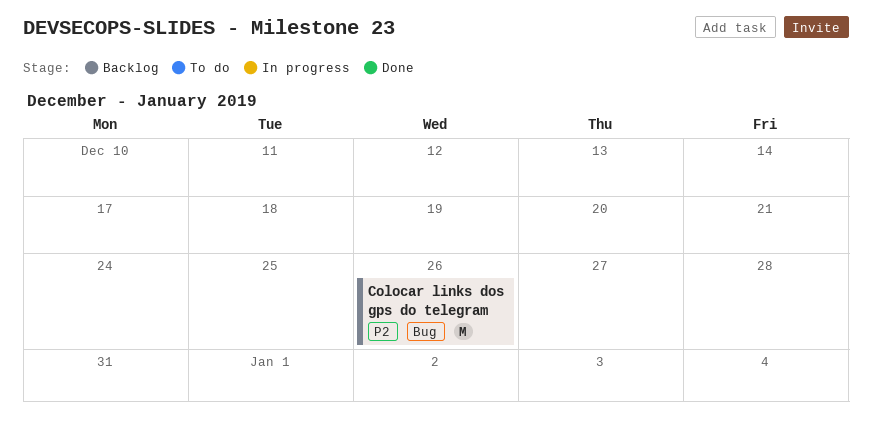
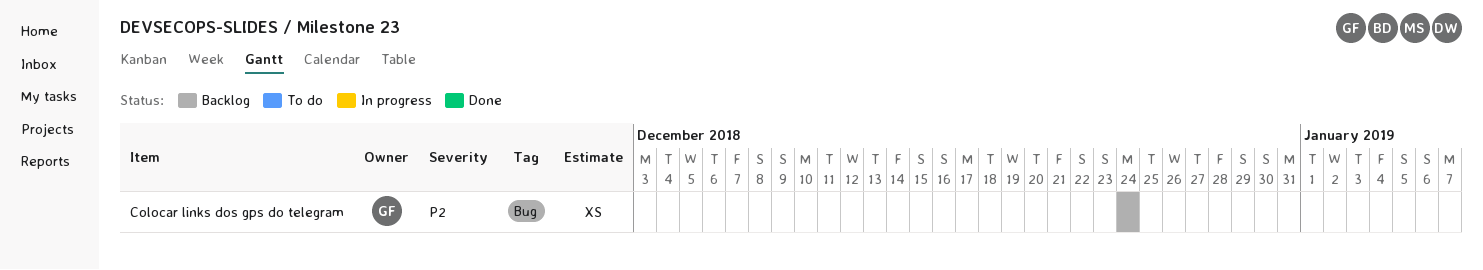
Colocar links dos gps do telegram, estimate: M -> XS
Colocar links dos gps do telegram, due: Dec 26 -> Dec 24

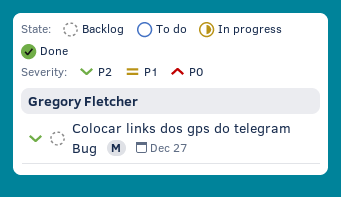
Colocar links dos gps do telegram, estimate: XS -> M
Colocar links dos gps do telegram, due: Dec 24 -> Dec 27

